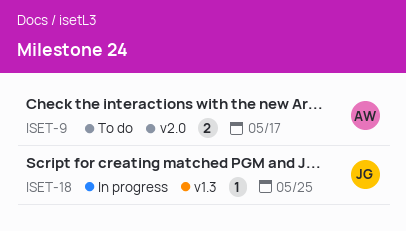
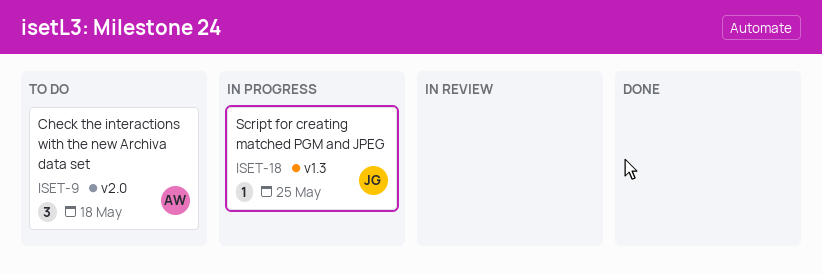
ISET-9, estimate: 2 -> 3
ISET-9, due: May 17 -> May 18

